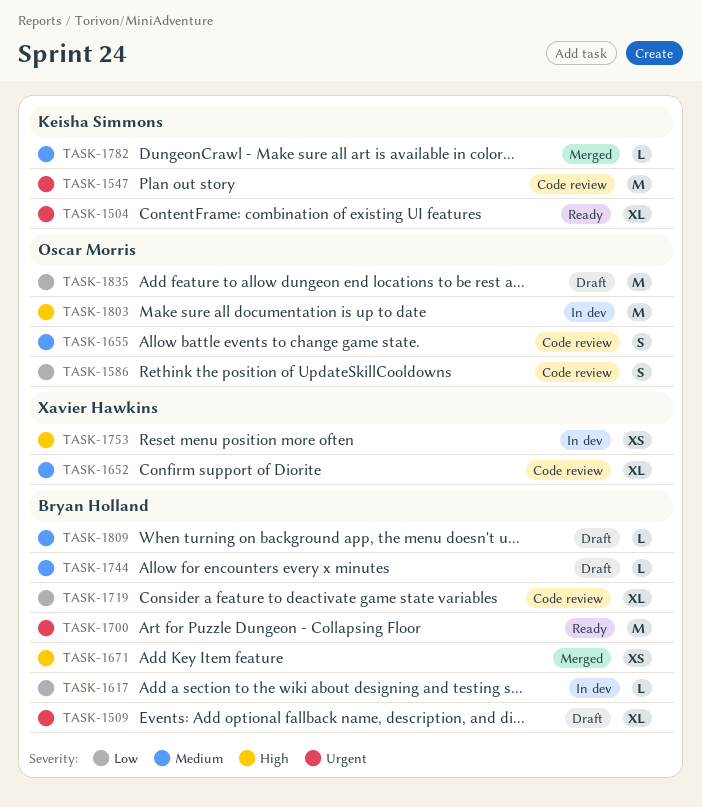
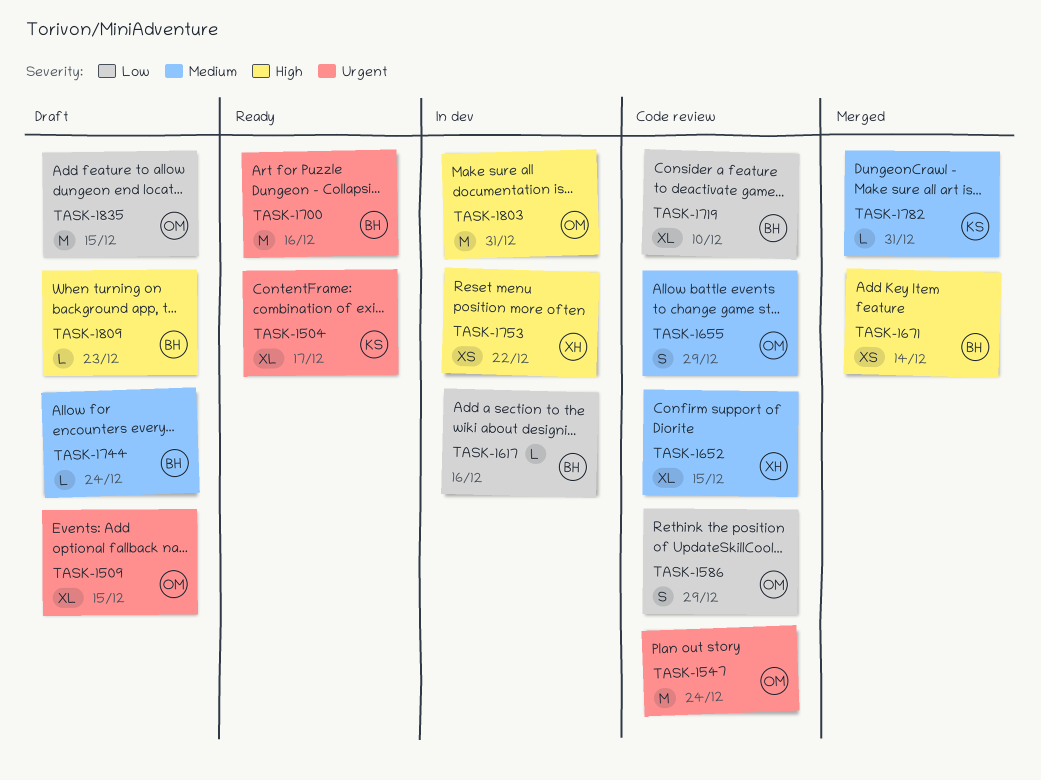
TASK-1509, owner: Bryan Holland -> Oscar Morris
TASK-1547, owner: Keisha Simmons -> Oscar Morris
TASK-1809, priority: Medium -> High

